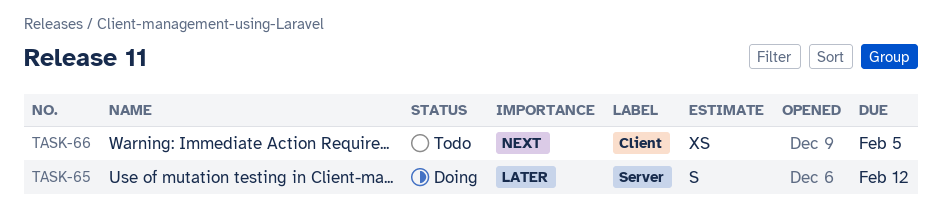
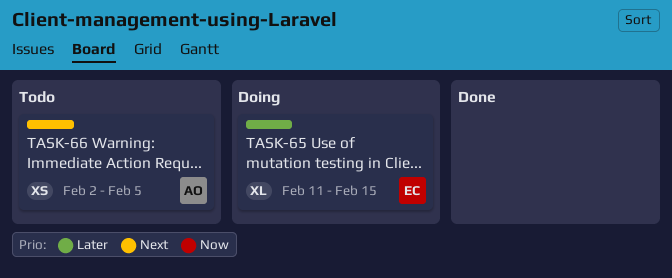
TASK-65, estimate: S -> XL
TASK-65, due: Feb 12 -> Feb 15

